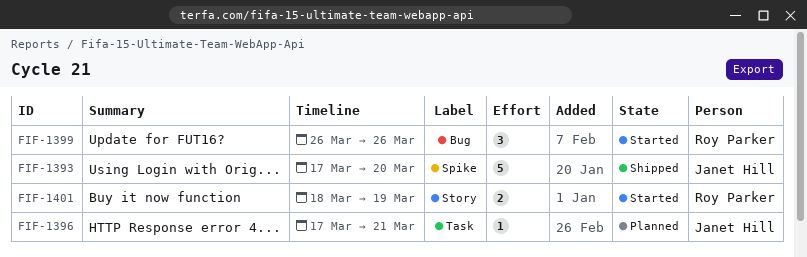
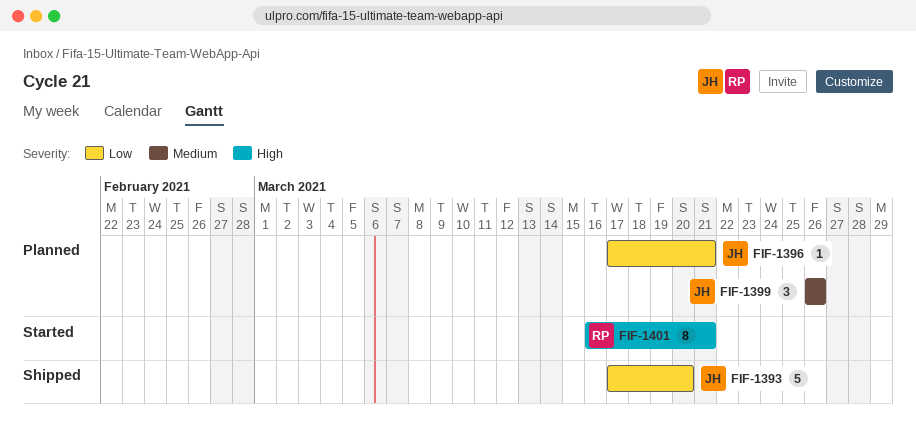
FIF-1399, status: Started -> Planned
FIF-1399, owner: Roy Parker -> Janet Hill
FIF-1401, estimate: 2 -> 8
FIF-1401, start: Mar 18 -> Mar 16
FIF-1401, due: Mar 19 -> Mar 21

